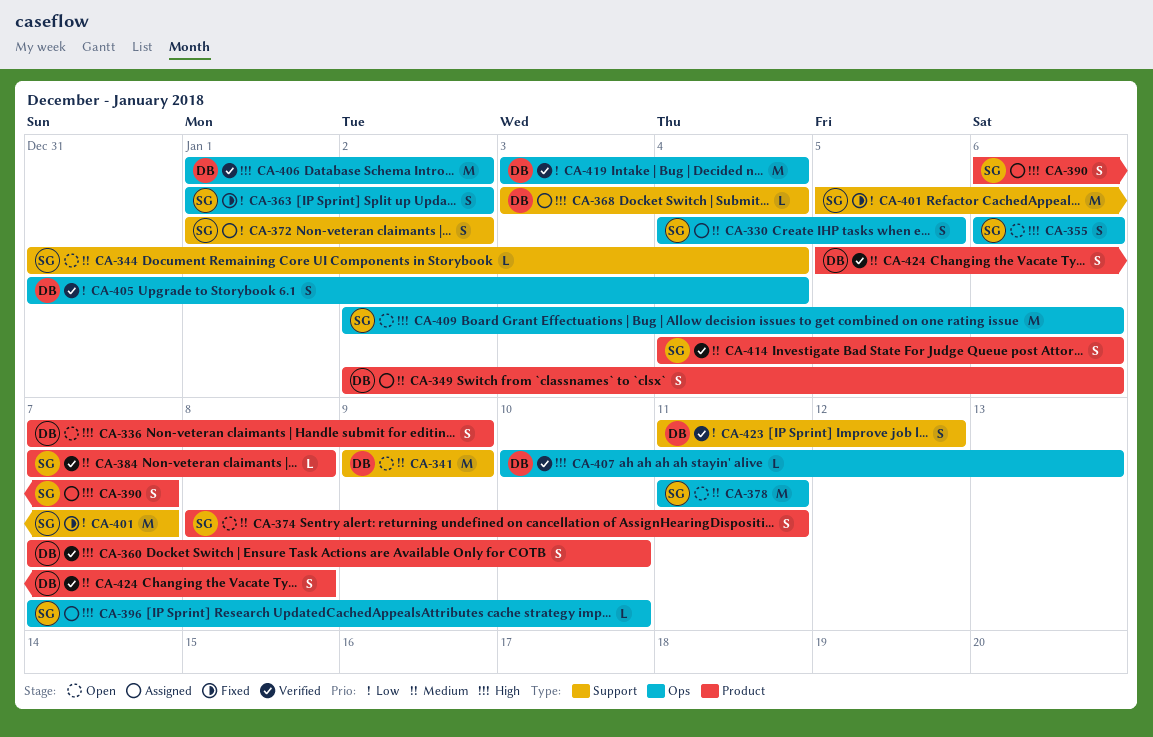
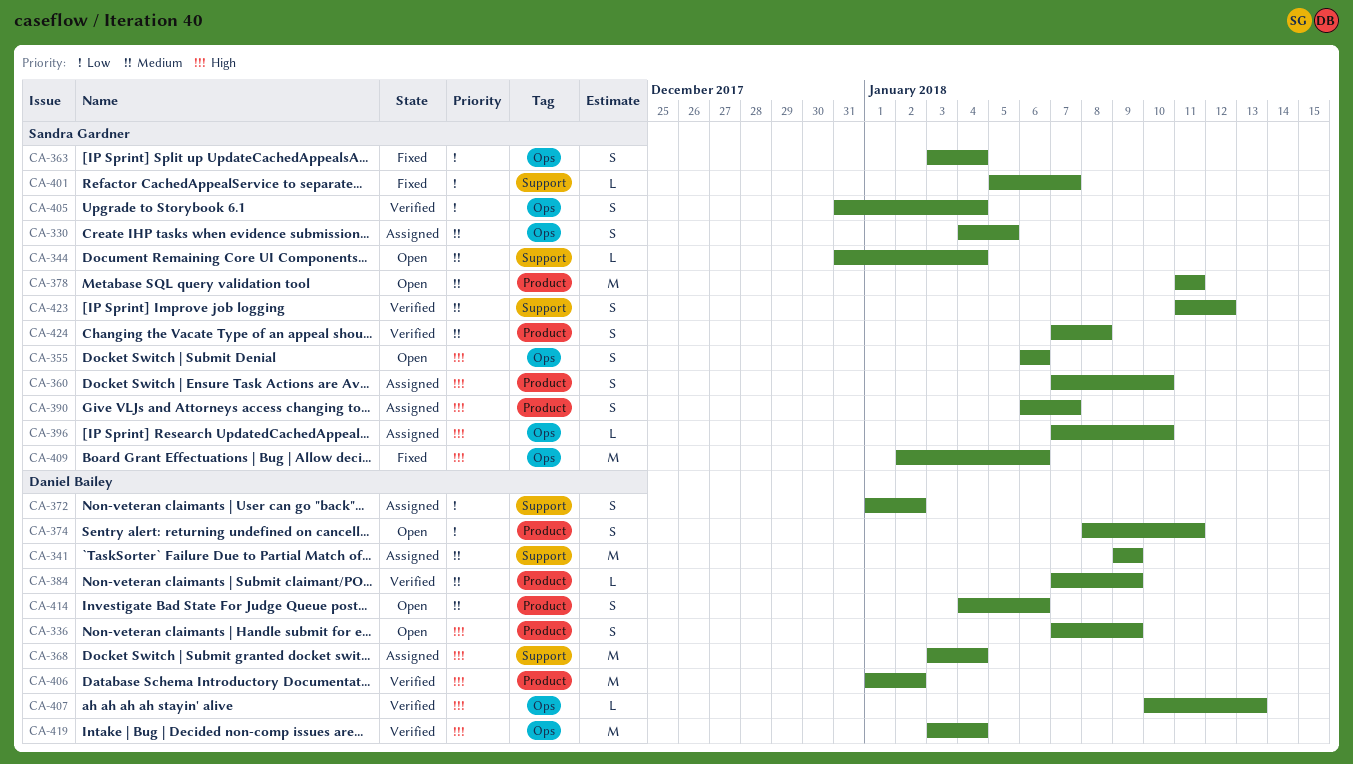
CA-341, status: Open -> Assigned
CA-349: present -> none
CA-360, status: Verified -> Assigned
CA-360, owner: Daniel Bailey -> Sandra Gardner
CA-363, start: Jan 1 -> Jan 3
CA-363, due: Jan 2 -> Jan 4
CA-368, estimate: L -> M
CA-372, owner: Sandra Gardner -> Daniel Bailey
CA-374, owner: Sandra Gardner -> Daniel Bailey
CA-374, priority: Medium -> Low
CA-378, label: Ops -> Product
CA-384, owner: Sandra Gardner -> Daniel Bailey
CA-384, due: Jan 8 -> Jan 9
CA-401, estimate: M -> L
CA-405, owner: Daniel Bailey -> Sandra Gardner
CA-406, label: Ops -> Product
CA-409, status: Open -> Fixed
CA-414, status: Verified -> Open
CA-414, owner: Sandra Gardner -> Daniel Bailey
CA-419, priority: Low -> High
CA-423, owner: Daniel Bailey -> Sandra Gardner
CA-423, priority: Low -> Medium
CA-424, owner: Daniel Bailey -> Sandra Gardner
CA-424, start: Jan 5 -> Jan 7

